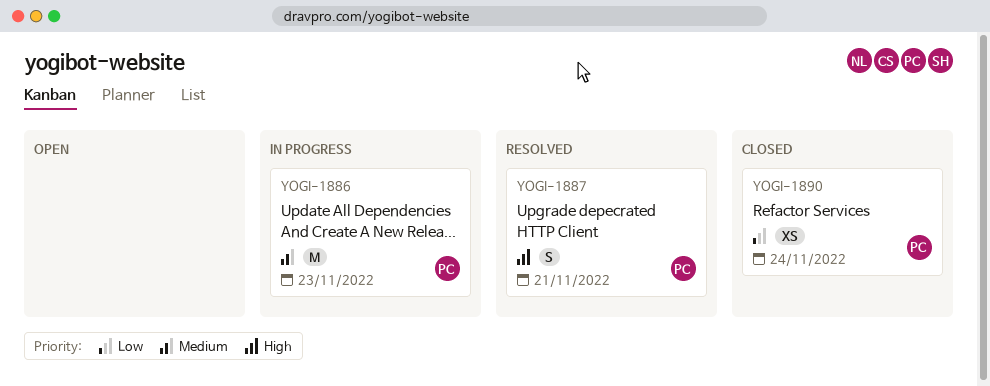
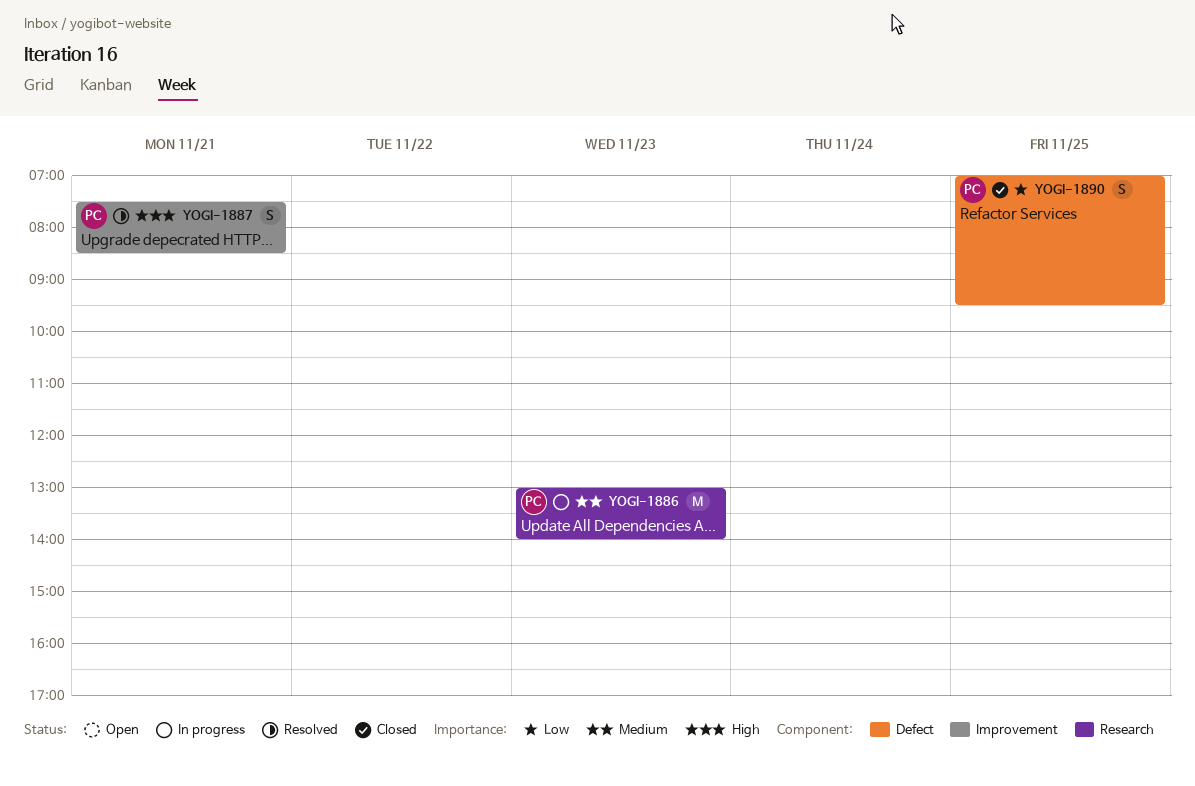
YOGI-1890, estimate: XS -> S
YOGI-1890, day: Nov 24 -> Nov 25

